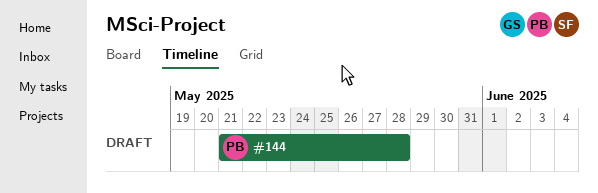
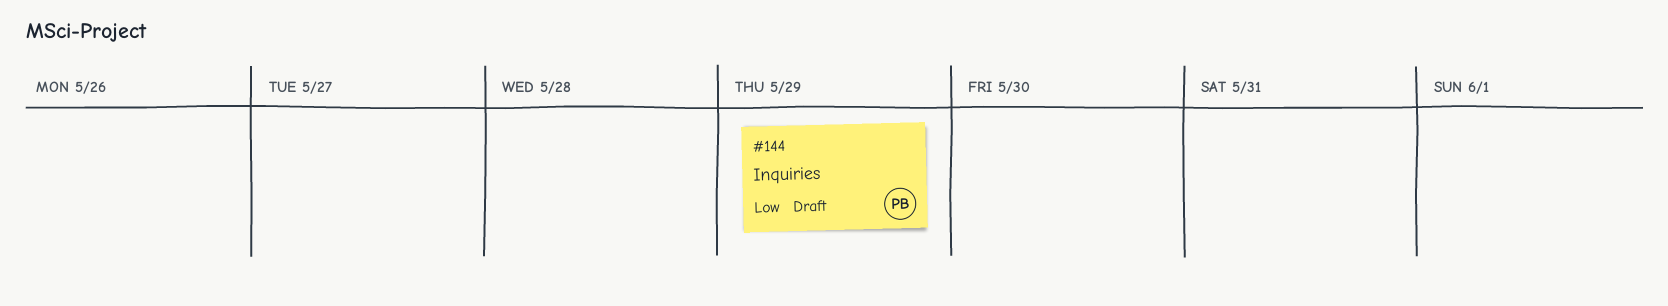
#144, due: May 28 -> May 29

